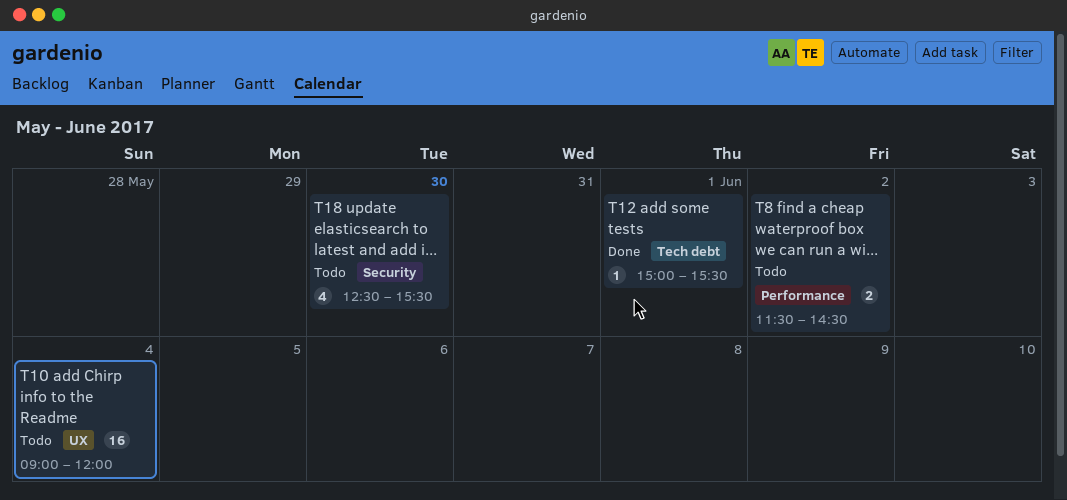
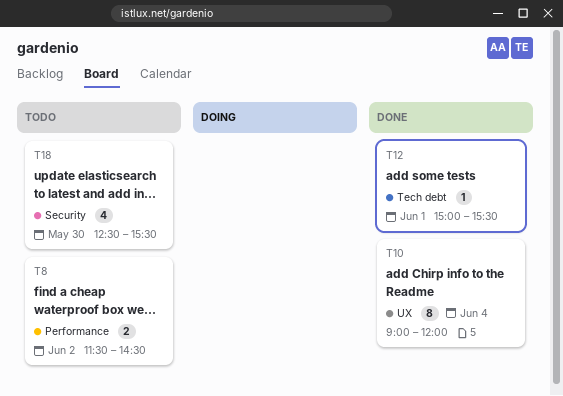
T10, status: Todo -> Done
T10, estimate: 16 -> 8

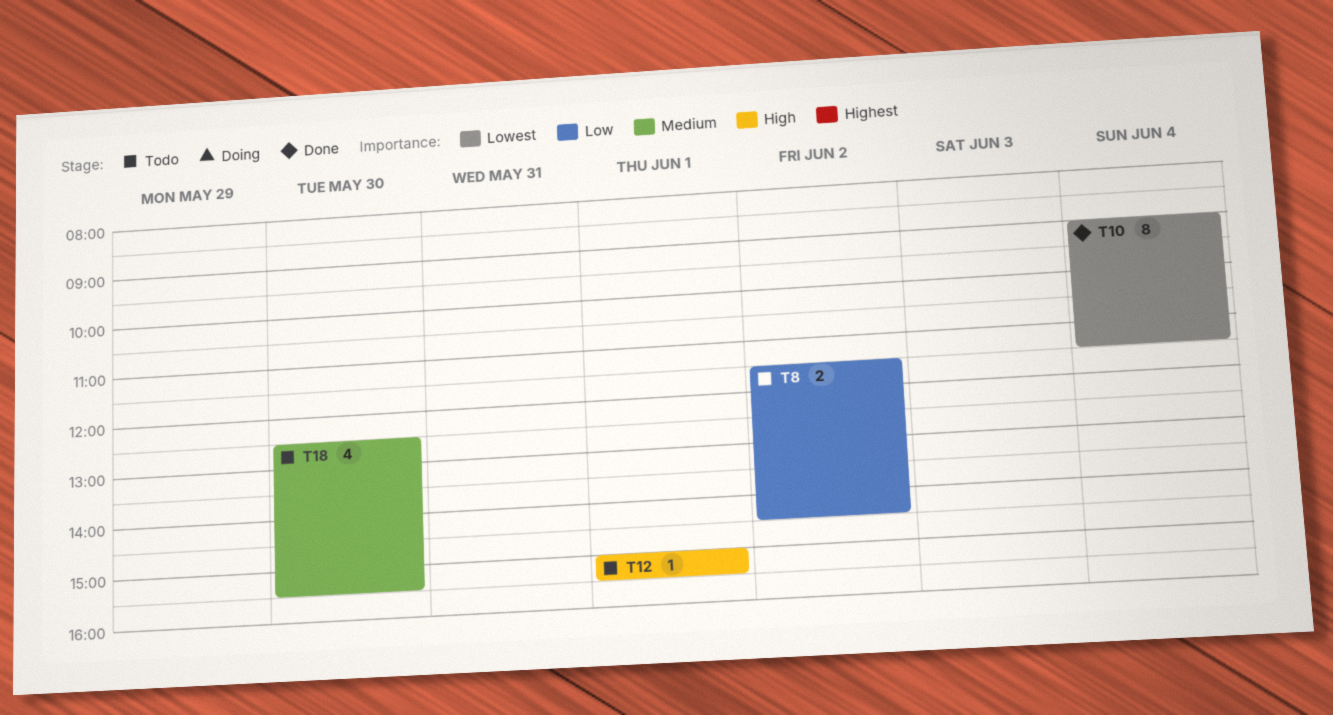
T10, ends: 12:00 -> 11:30
T12, status: Done -> Todo

